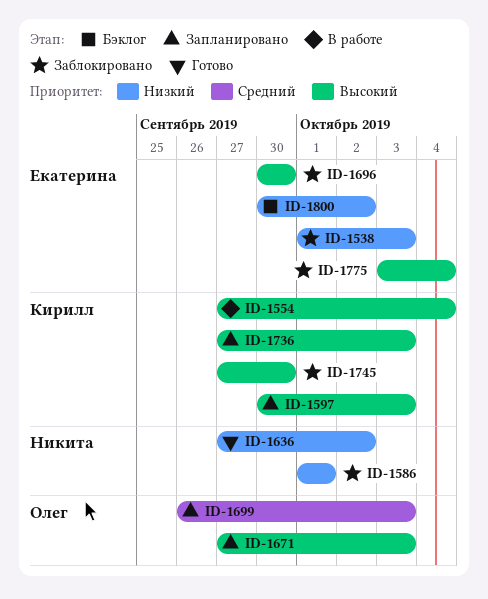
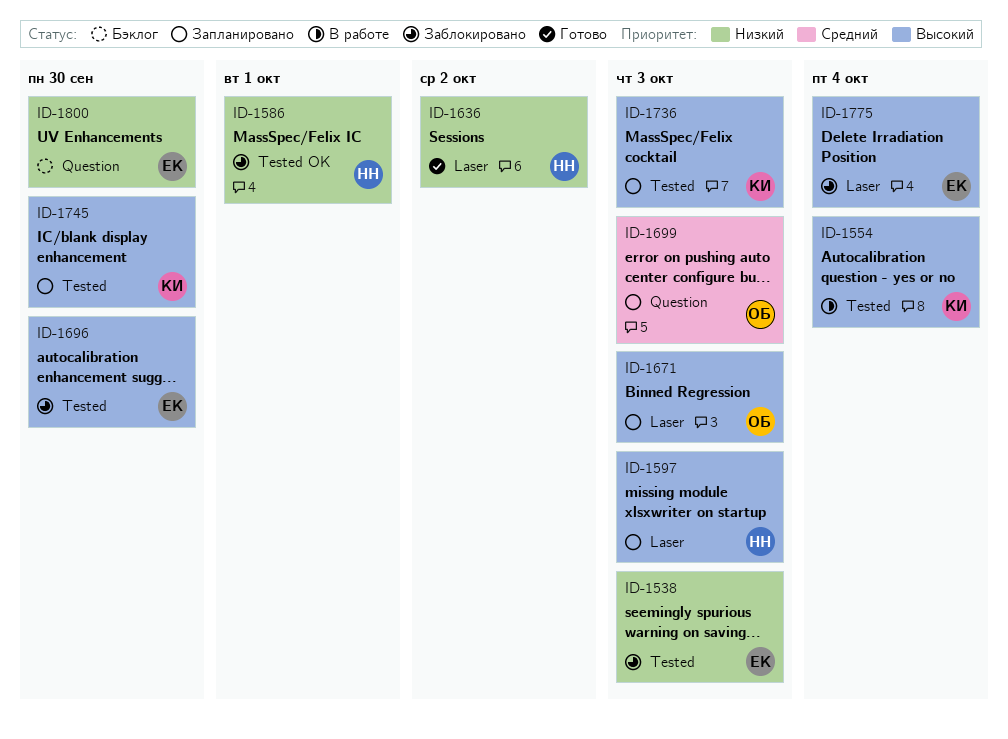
ID-1597, owner: Кирилл -> Никита
ID-1745, status: Заблокировано -> Запланировано
ID-1800, due: Oct 2 -> Sep 30

